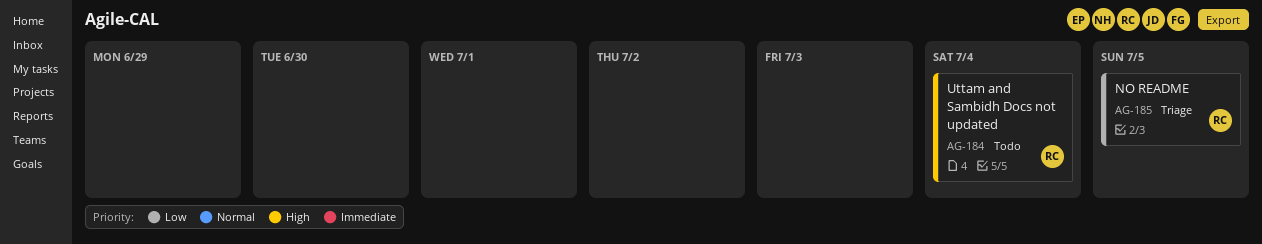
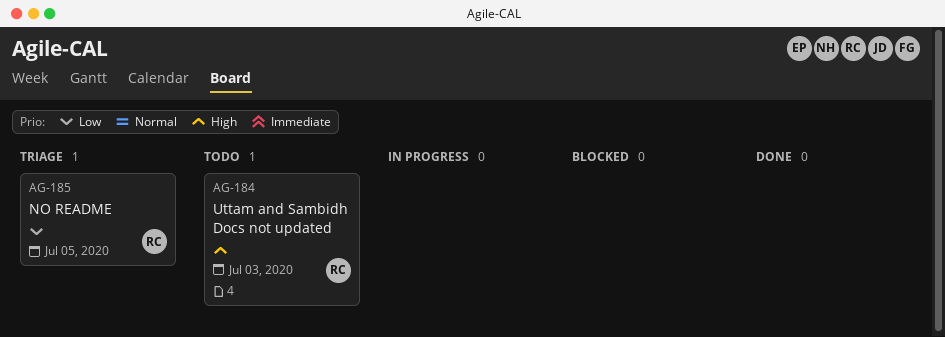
AG-184, due: Jul 4 -> Jul 3

